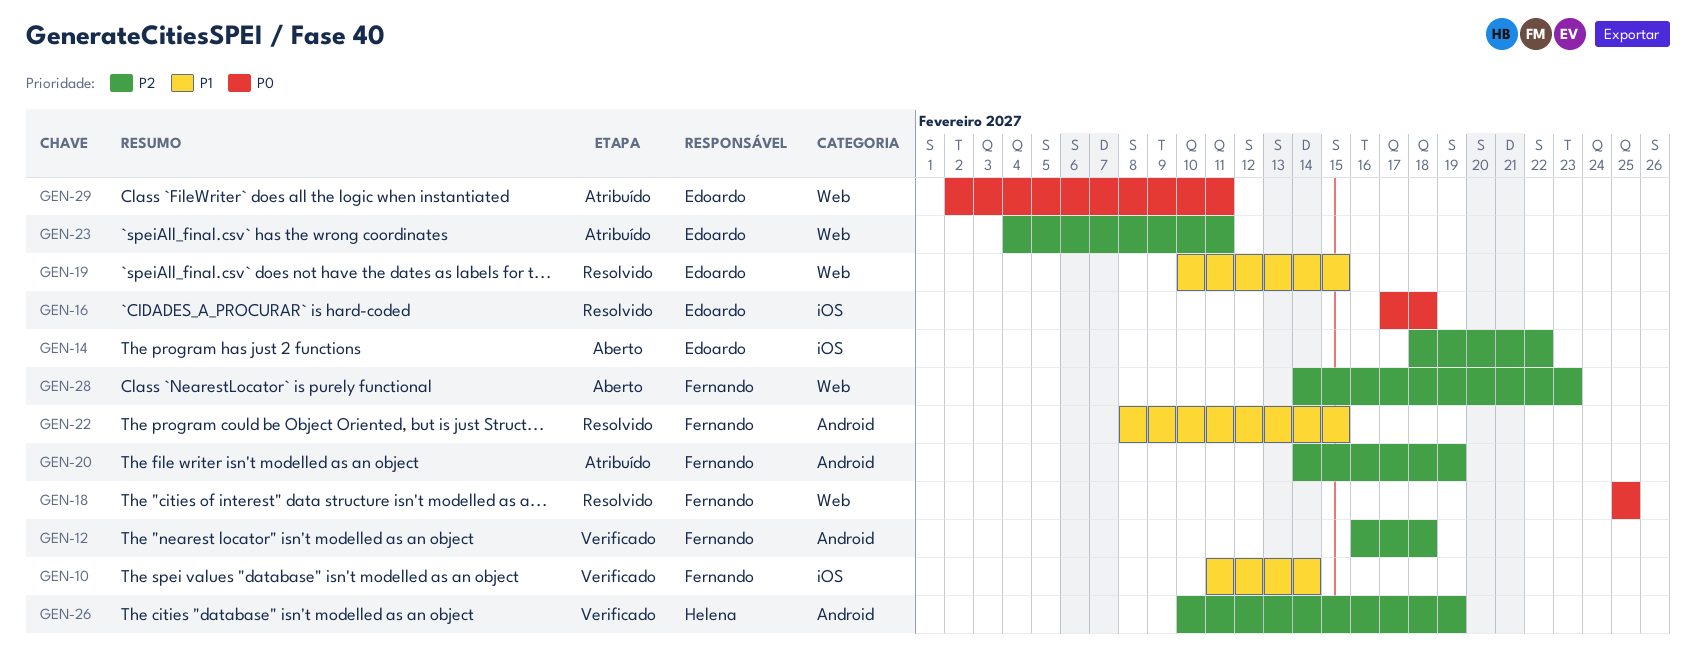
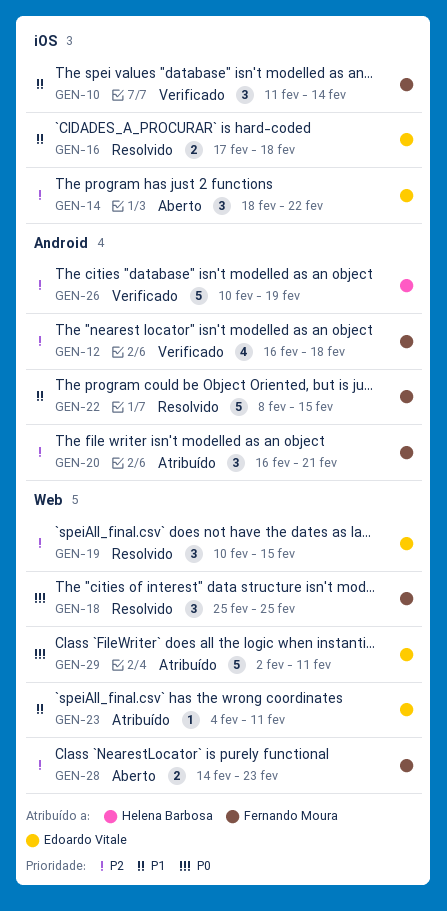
GEN-16, priority: P0 -> P1
GEN-19, priority: P1 -> P2
GEN-20, start: Feb 14 -> Feb 16
GEN-20, due: Feb 19 -> Feb 21
GEN-23, priority: P2 -> P1

